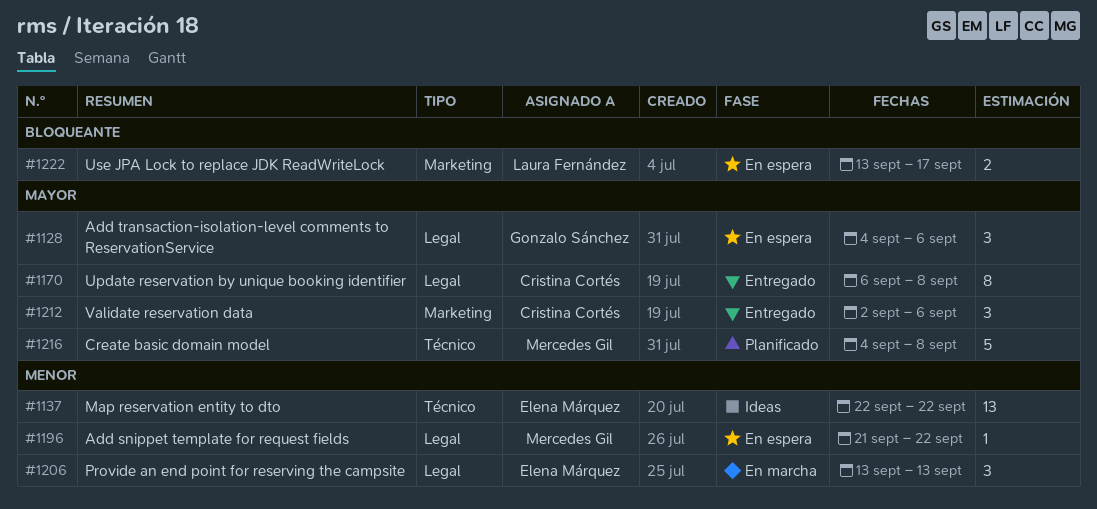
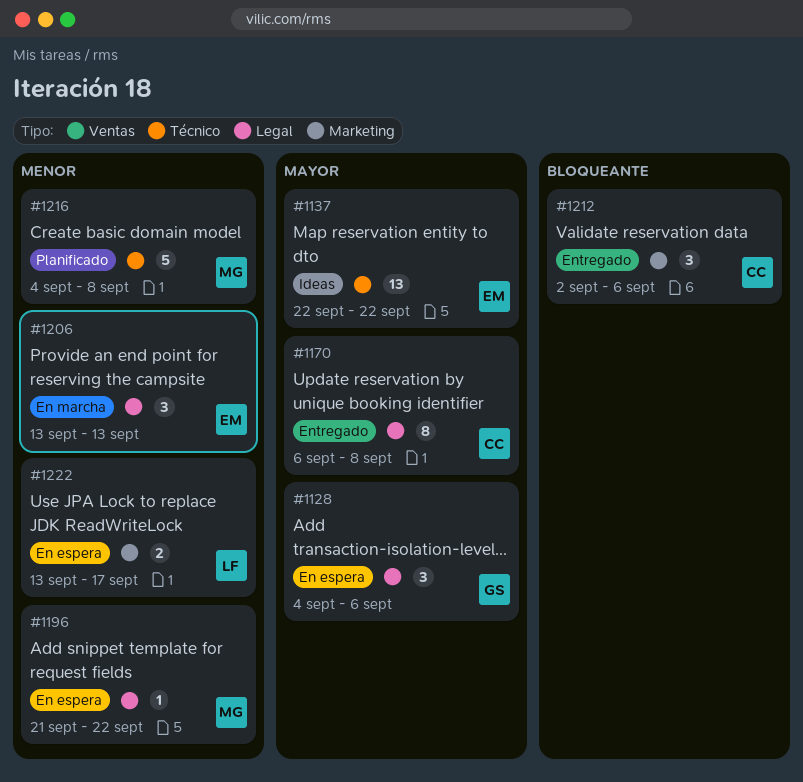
#1137, priority: Menor -> Mayor
#1212, priority: Mayor -> Bloqueante
#1216, priority: Mayor -> Menor
#1222, priority: Bloqueante -> Menor

